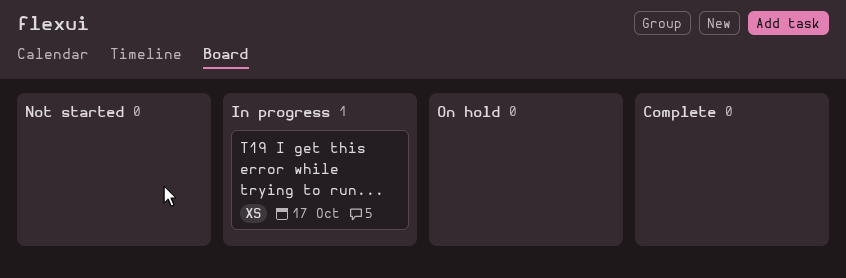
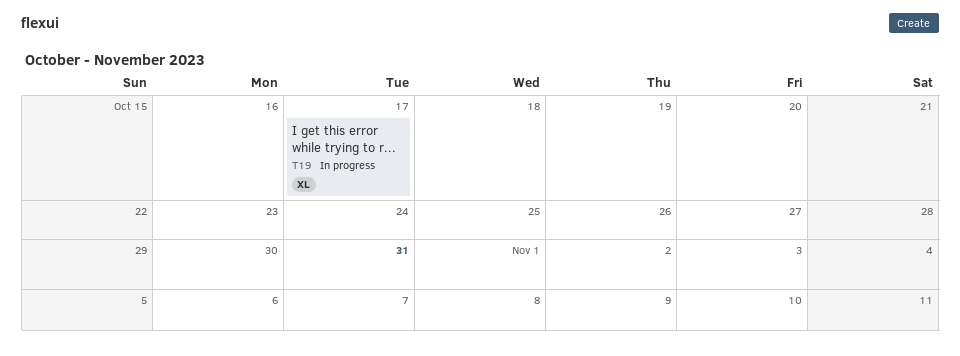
T19, estimate: XS -> XL

